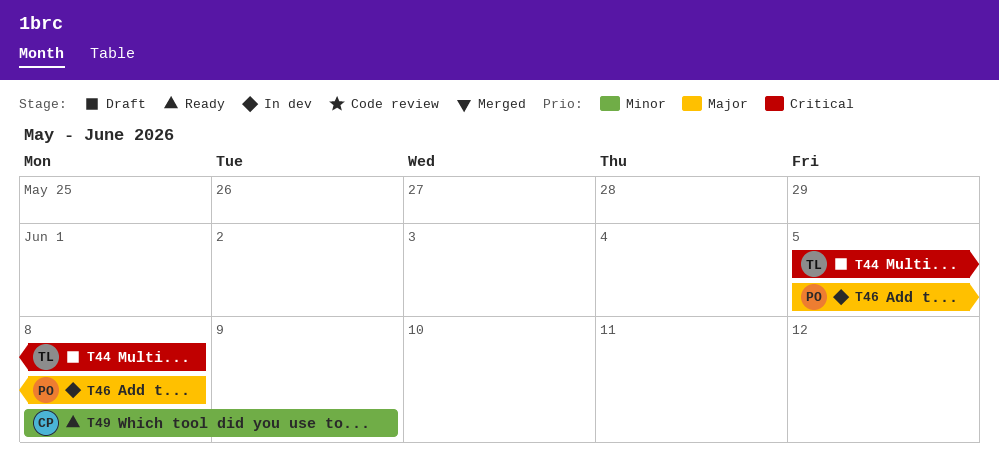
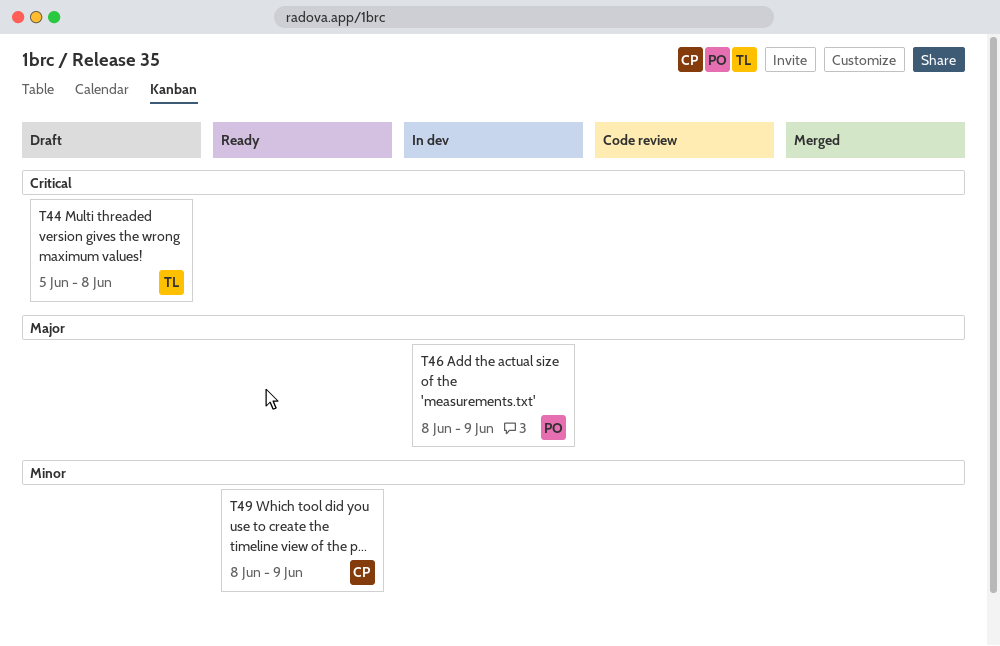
T46, start: Jun 5 -> Jun 8
T46, due: Jun 8 -> Jun 9

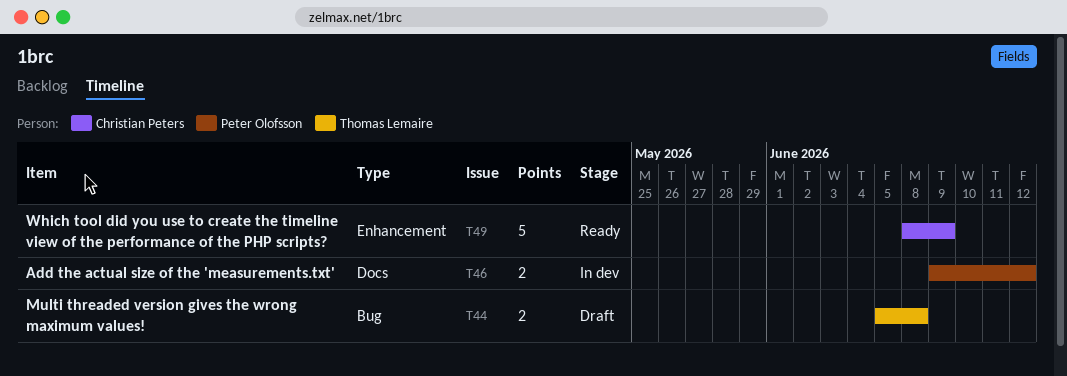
T46, start: Jun 8 -> Jun 9
T46, due: Jun 9 -> Jun 12

